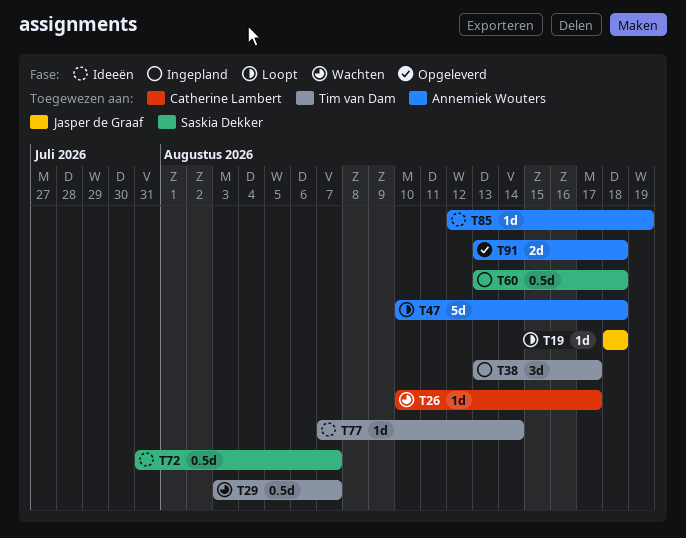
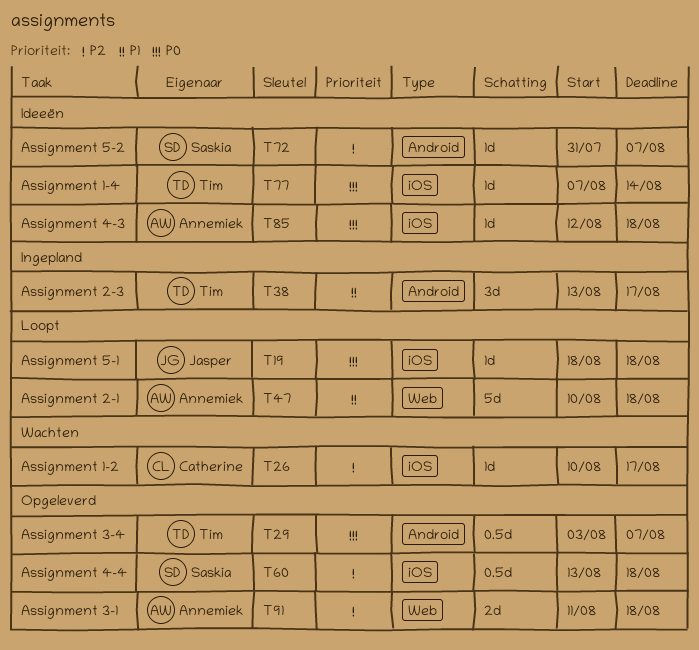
T29, status: Wachten -> Opgeleverd
T60, status: Ingepland -> Opgeleverd
T72, estimate: 0.5d -> 1d
T85, due: Aug 19 -> Aug 18
T91, start: Aug 13 -> Aug 11

